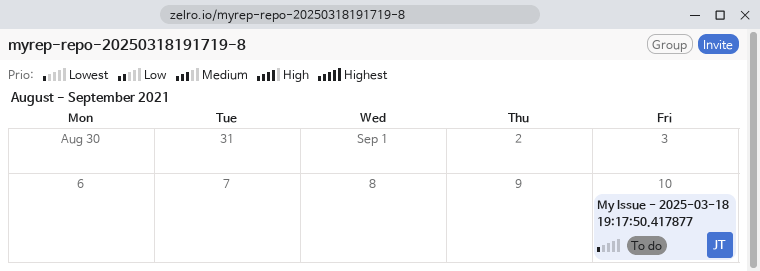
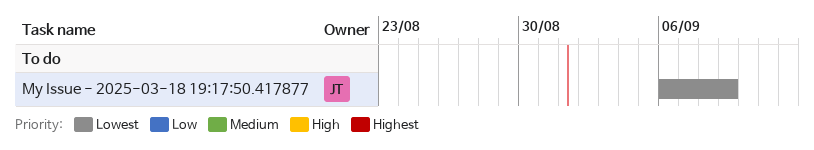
My Issue - 2025-03-18 19:17:50.417877, due: Sep 10 -> Sep 9

